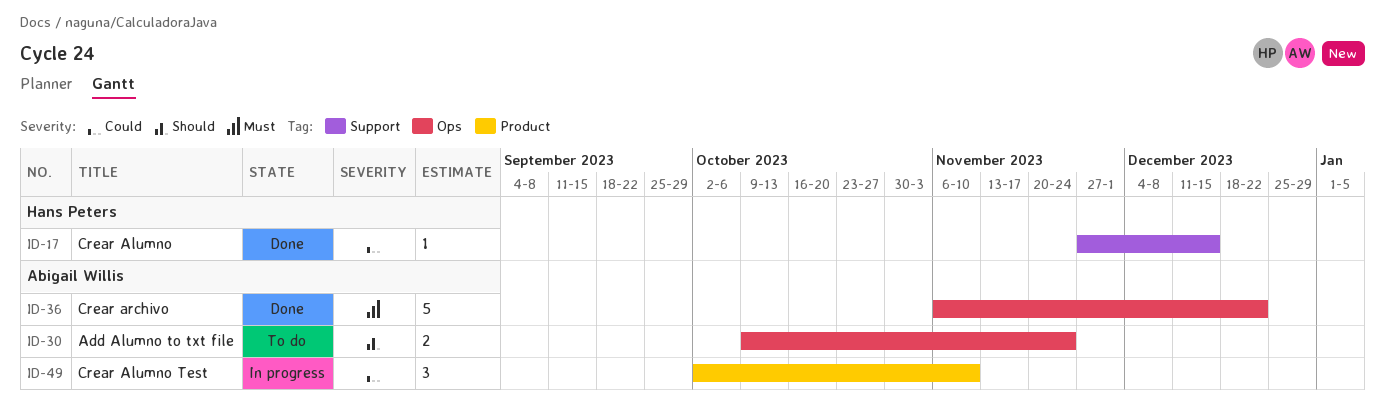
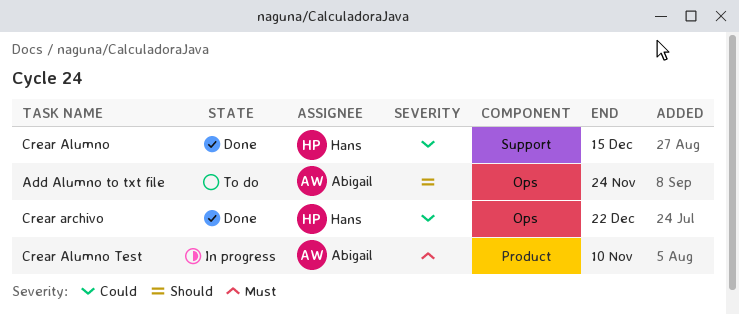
Crear Alumno Test, priority: Could -> Must
Crear archivo, owner: Abigail Willis -> Hans Peters
Crear archivo, priority: Must -> Could

